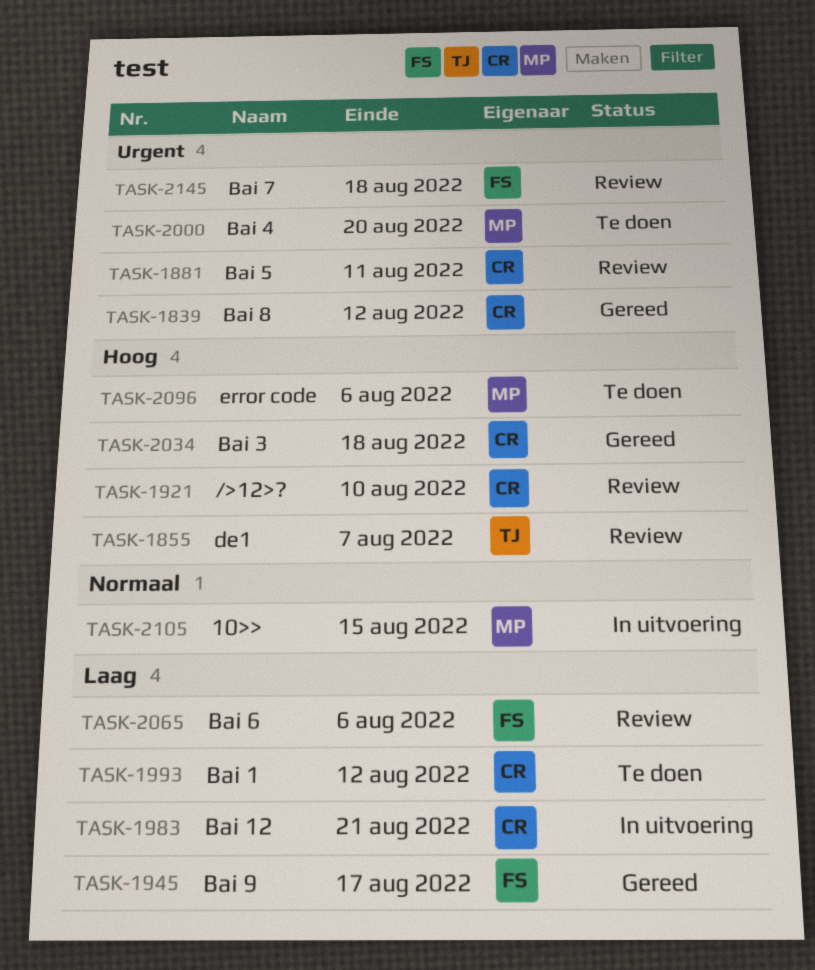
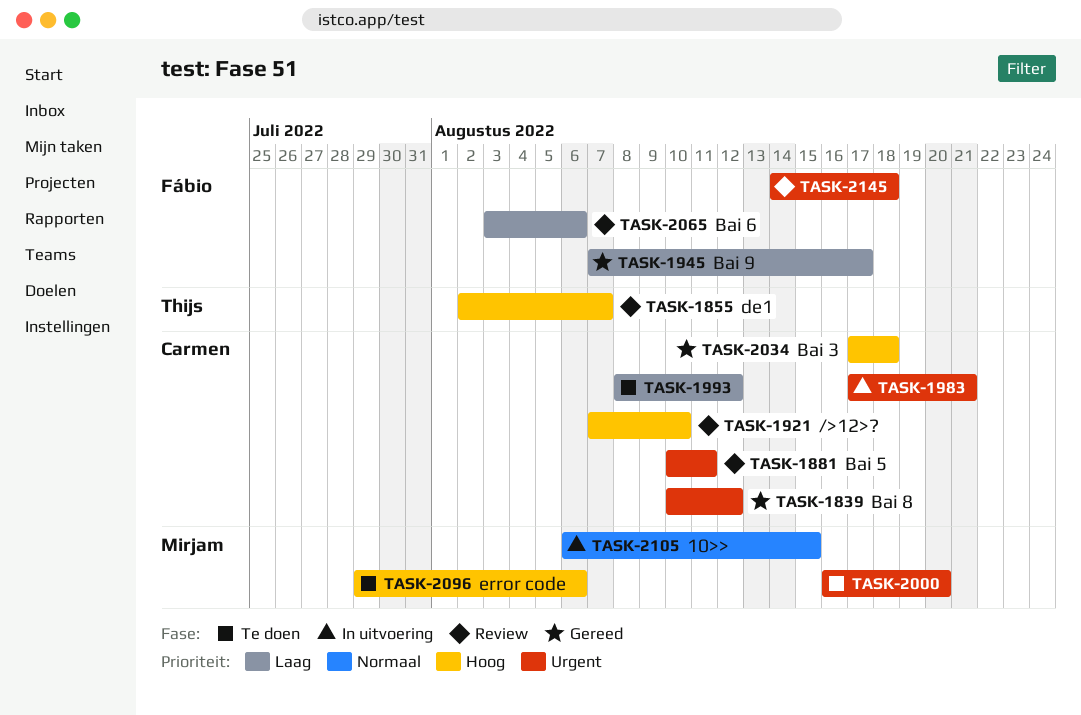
TASK-1983, priority: Laag -> Urgent

